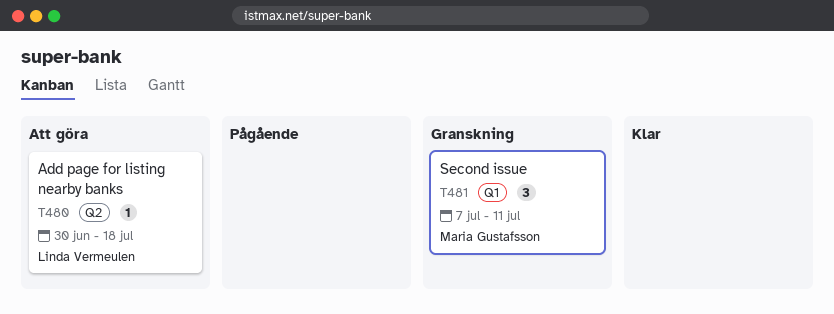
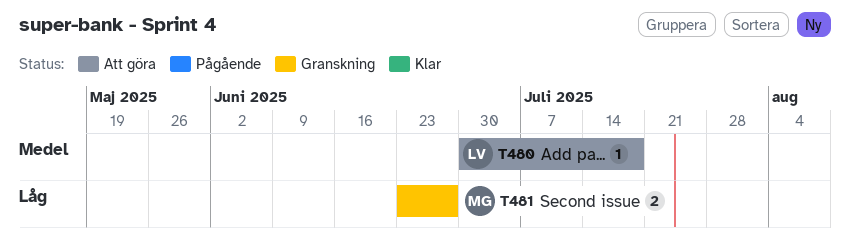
T481, estimate: 3 -> 2
T481, start: Jul 7 -> Jun 23
T481, due: Jul 11 -> Jun 27

